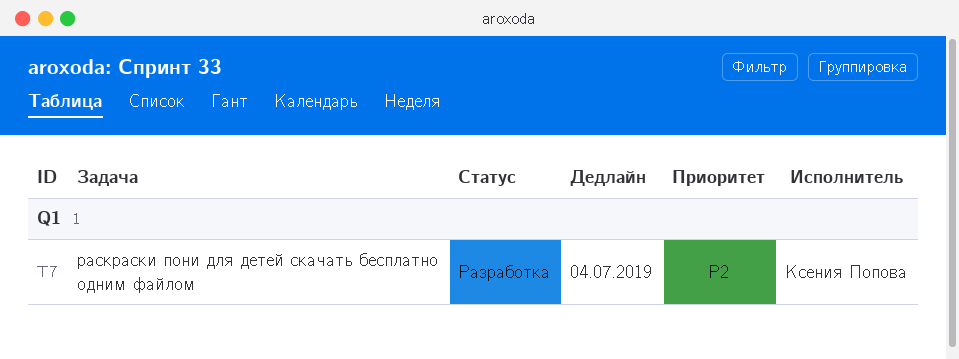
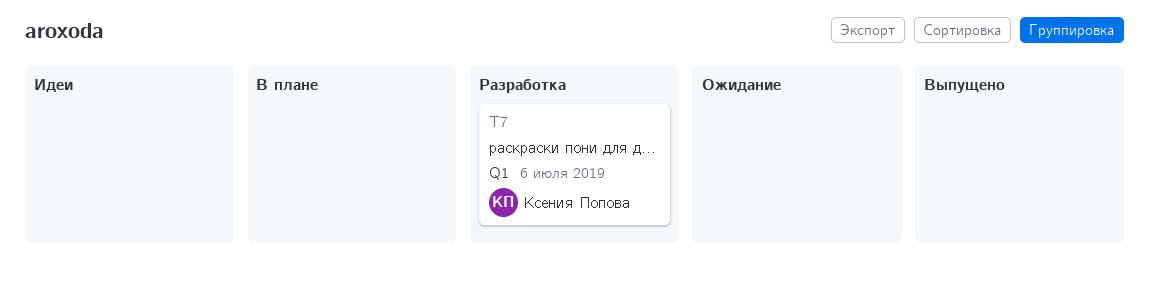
T7, due: Jul 4 -> Jul 6

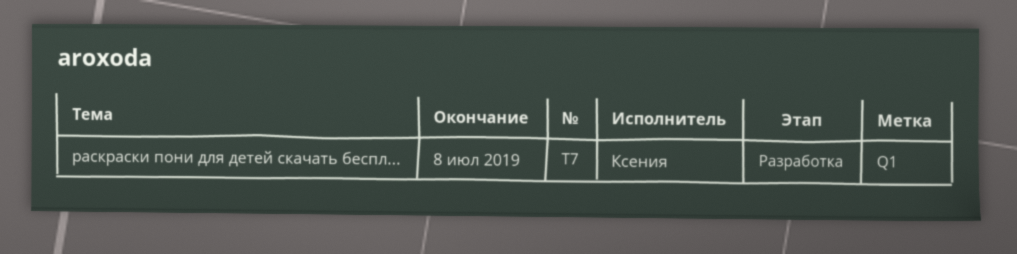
T7, due: Jul 6 -> Jul 8

